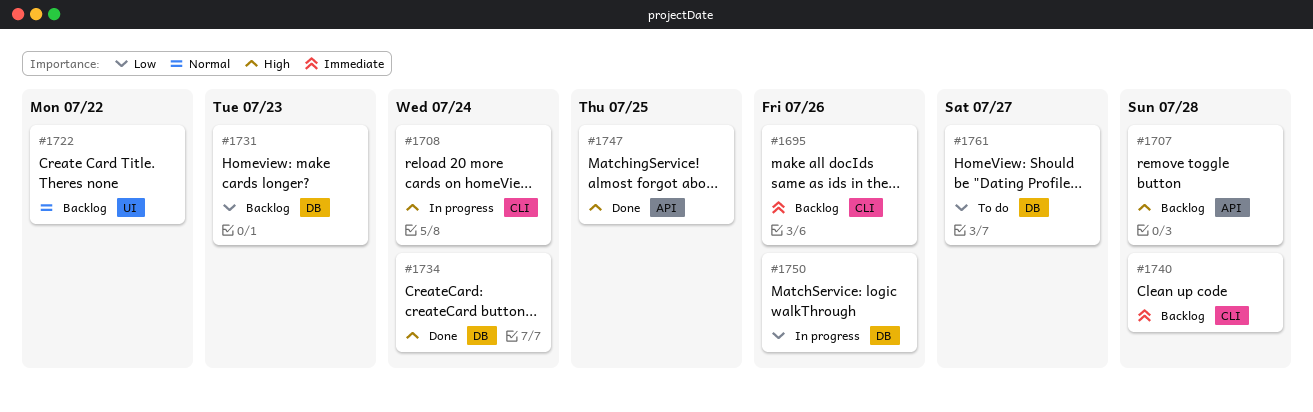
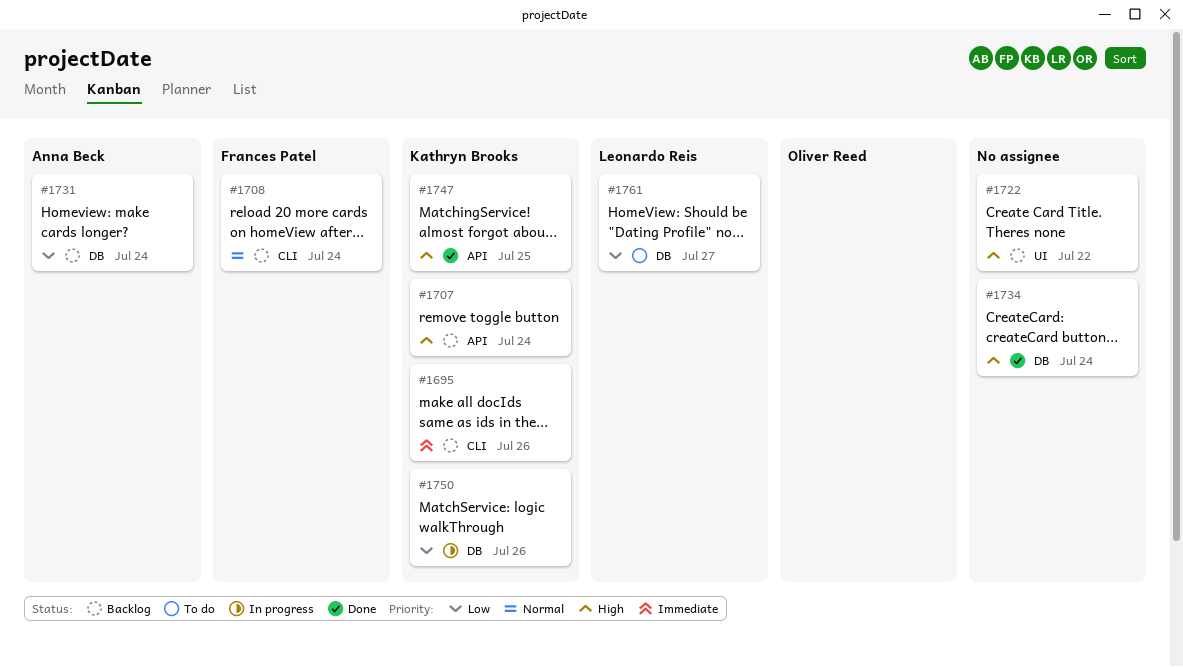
#1707, due: Jul 28 -> Jul 24
#1708, status: In progress -> Backlog
#1708, priority: High -> Normal
#1722, priority: Normal -> High
#1731, due: Jul 23 -> Jul 24
#1740: present -> none

